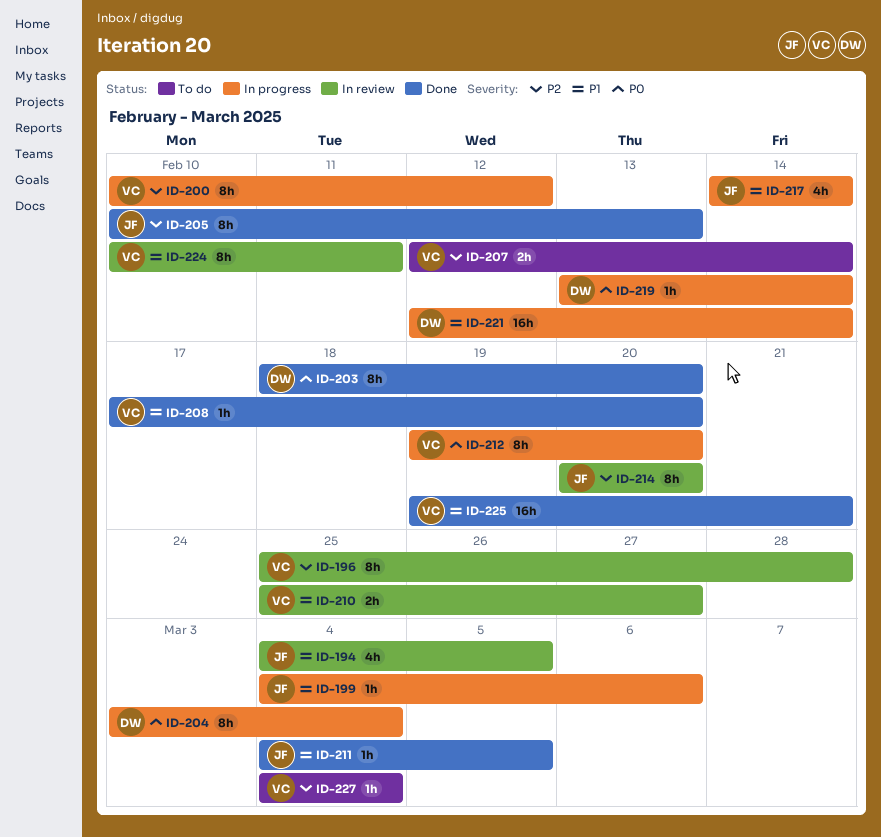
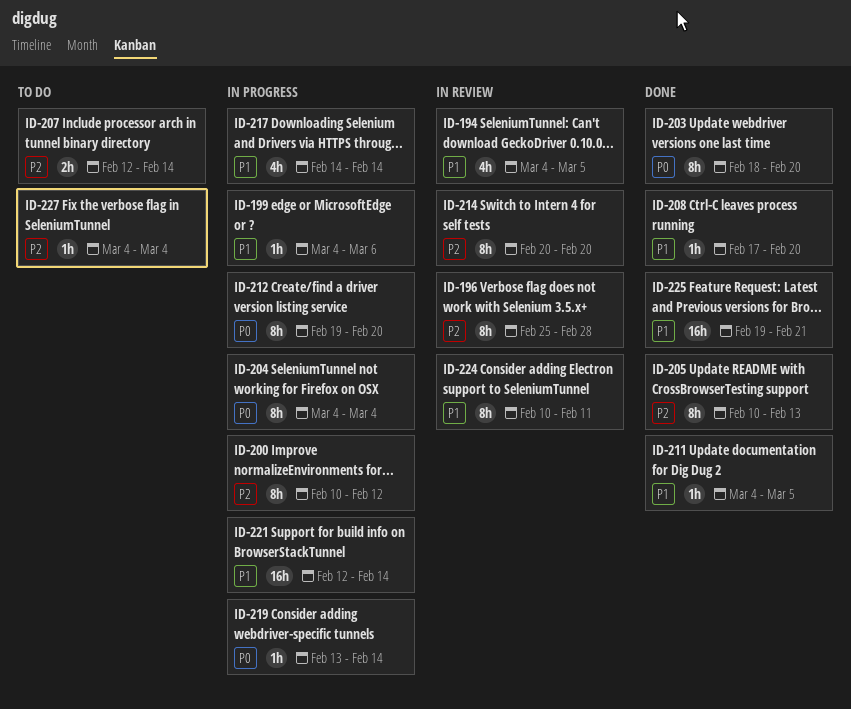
ID-204, start: Mar 3 -> Mar 4
ID-210: present -> none

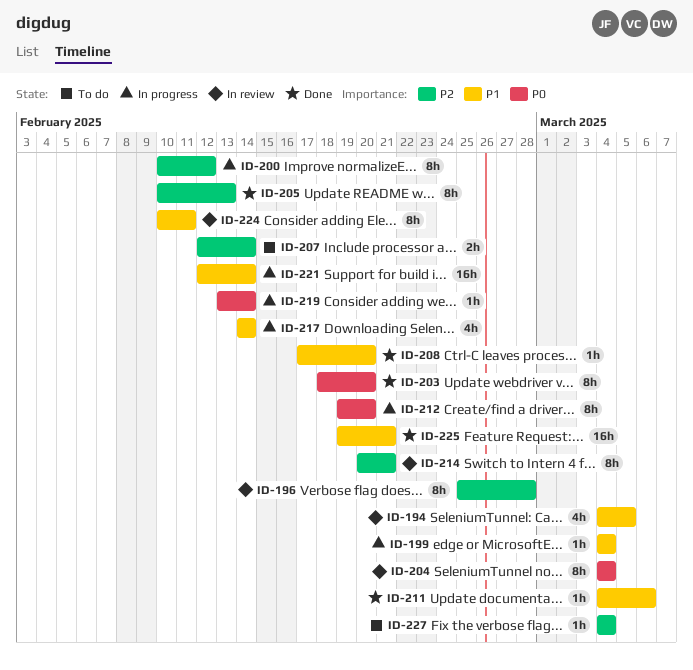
ID-199, due: Mar 6 -> Mar 4
ID-204, status: In progress -> In review
ID-211, due: Mar 5 -> Mar 6
ID-214, due: Feb 20 -> Feb 21

